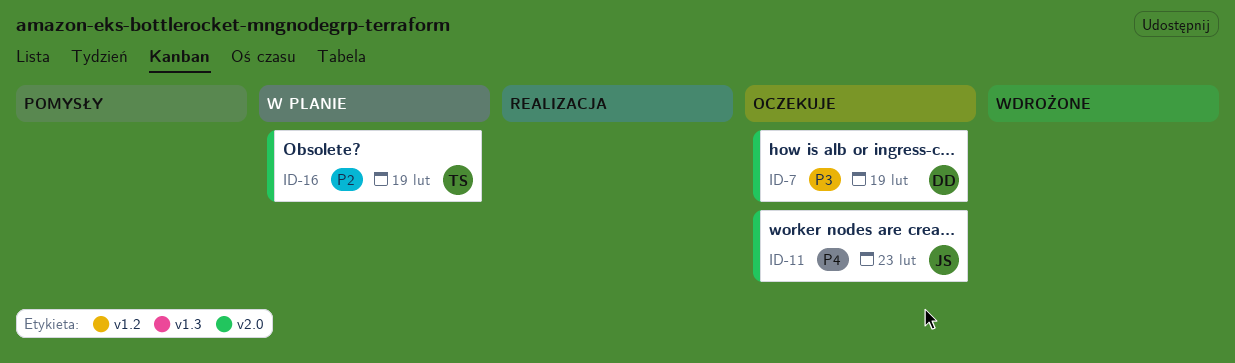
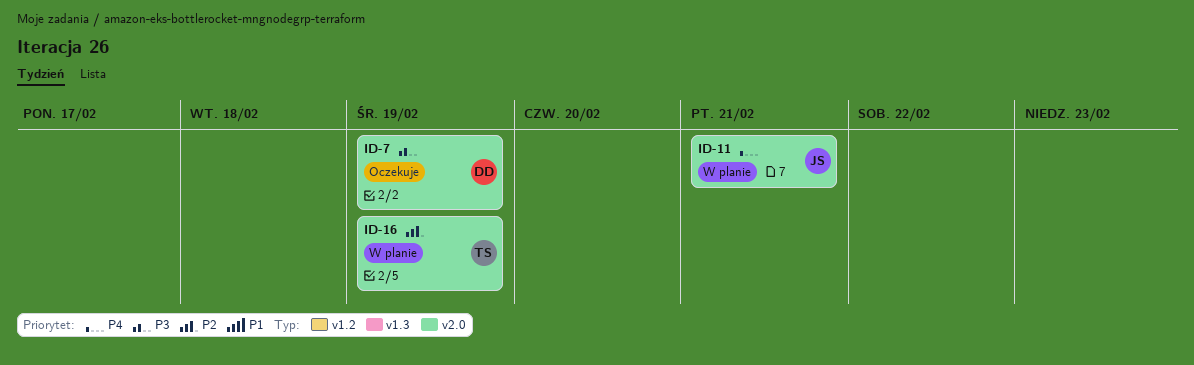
ID-11, status: Oczekuje -> W planie
ID-11, due: Feb 23 -> Feb 21

